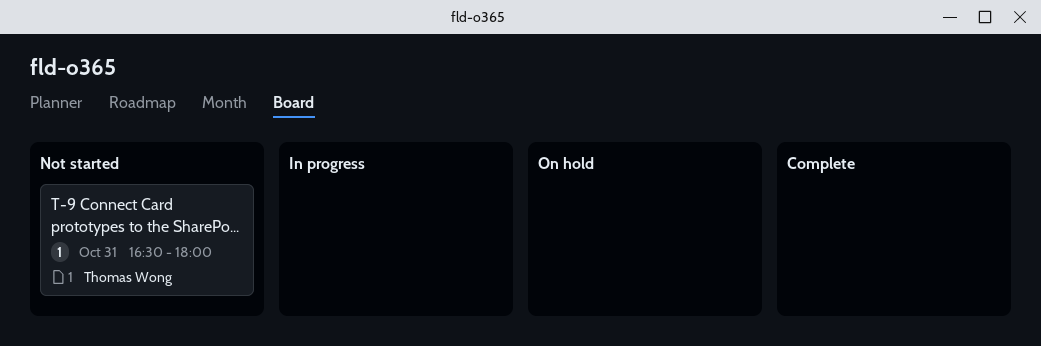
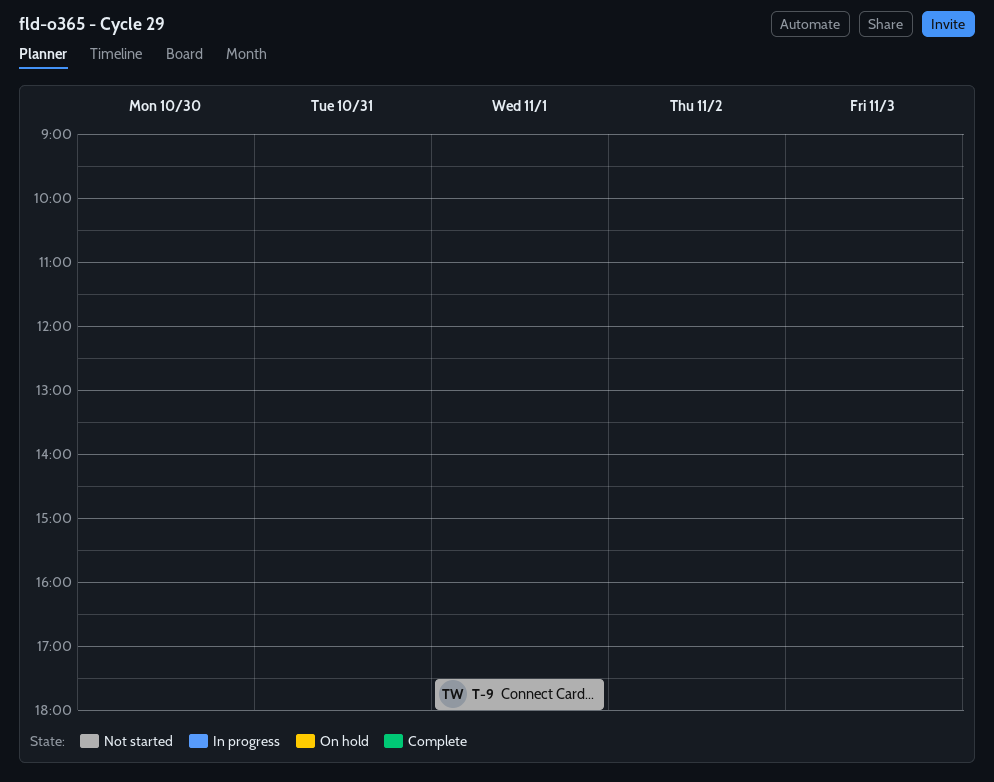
T-9, day: Oct 31 -> Nov 1
T-9, begins: 16:30 -> 17:30

